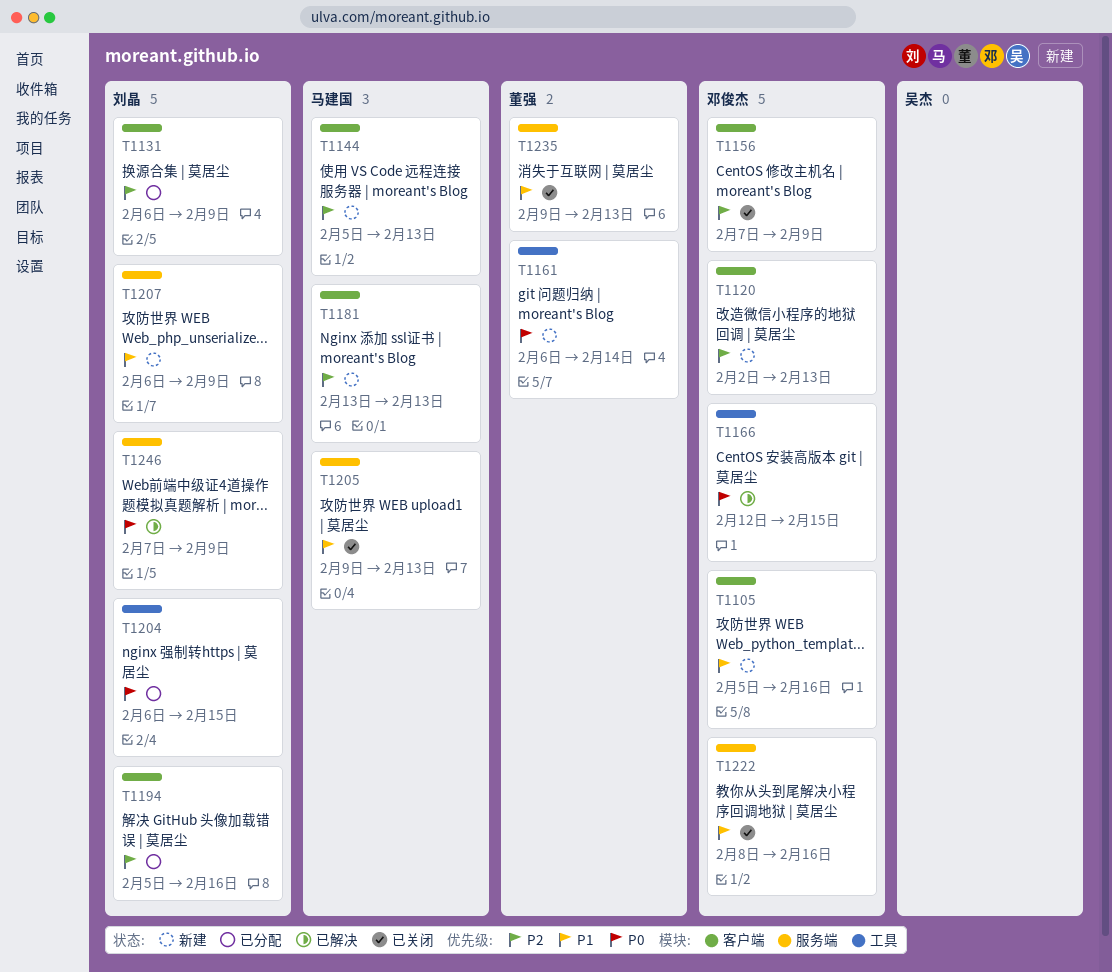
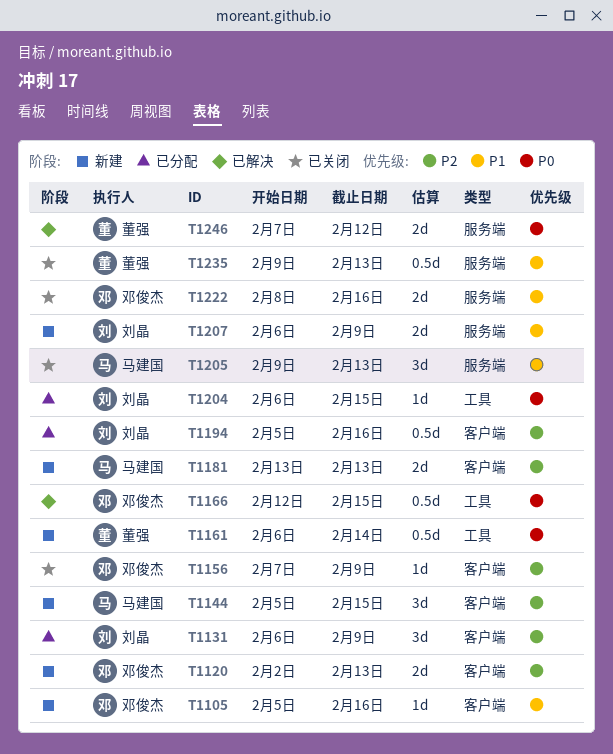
T1144, due: Feb 13 -> Feb 15
T1246, owner: 刘晶 -> 董强
T1246, due: Feb 9 -> Feb 12

